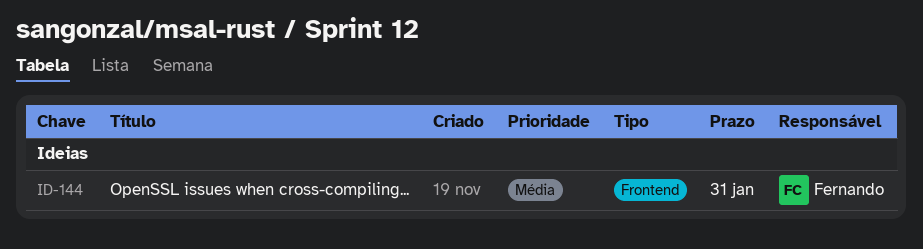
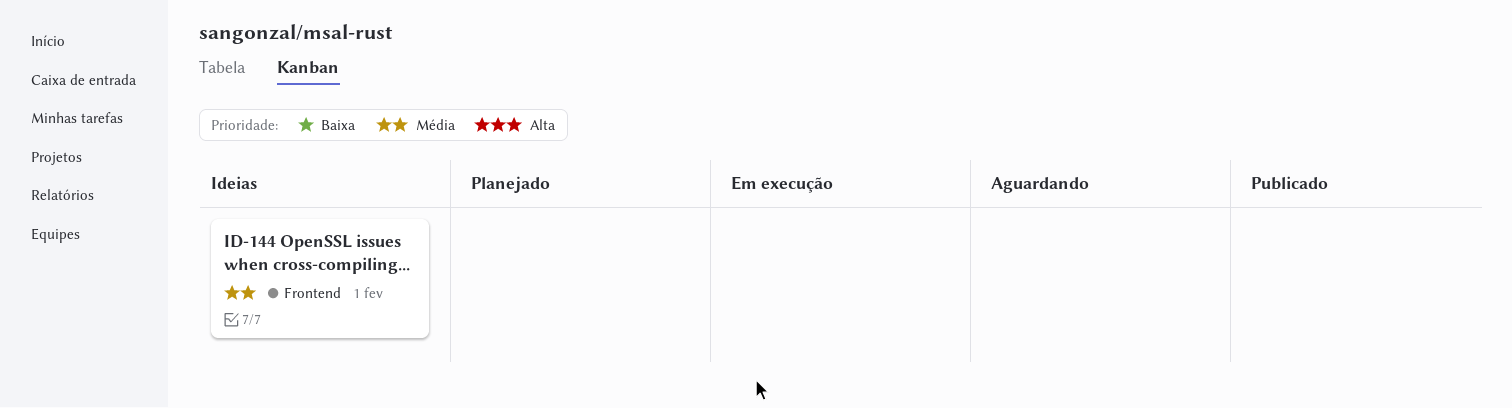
ID-144, due: Jan 31 -> Feb 1

